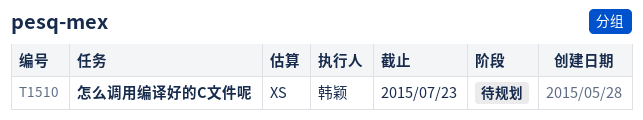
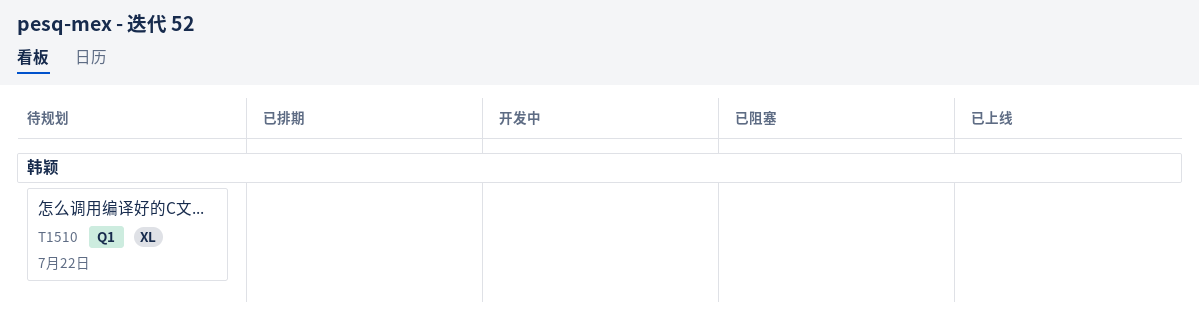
T1510, estimate: XS -> XL
T1510, due: Jul 23 -> Jul 22

